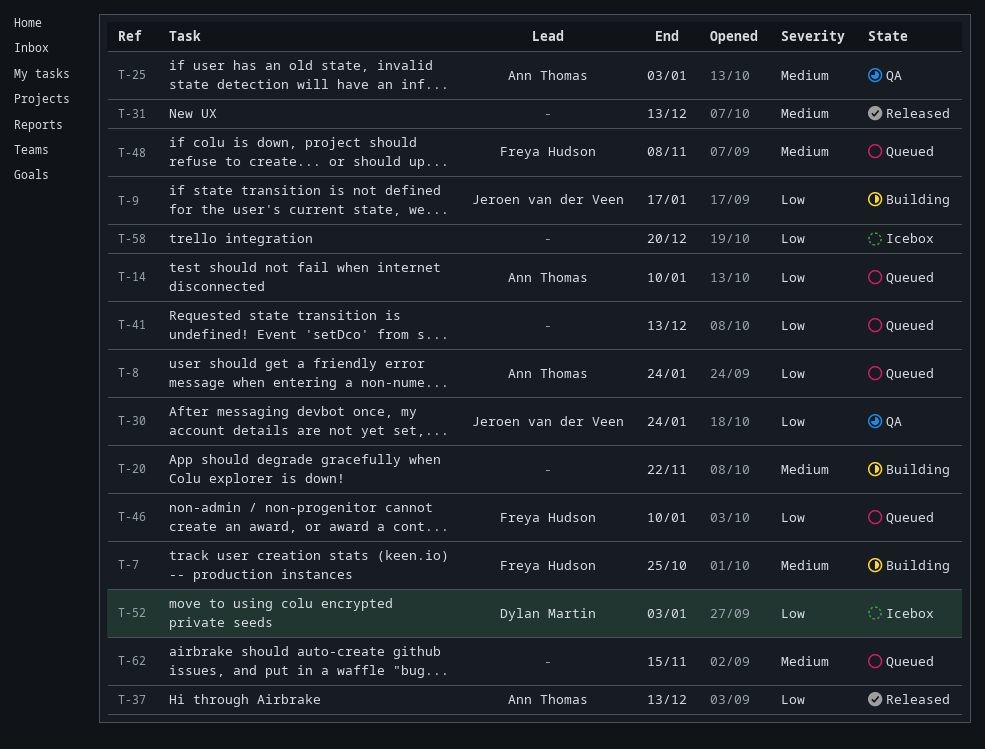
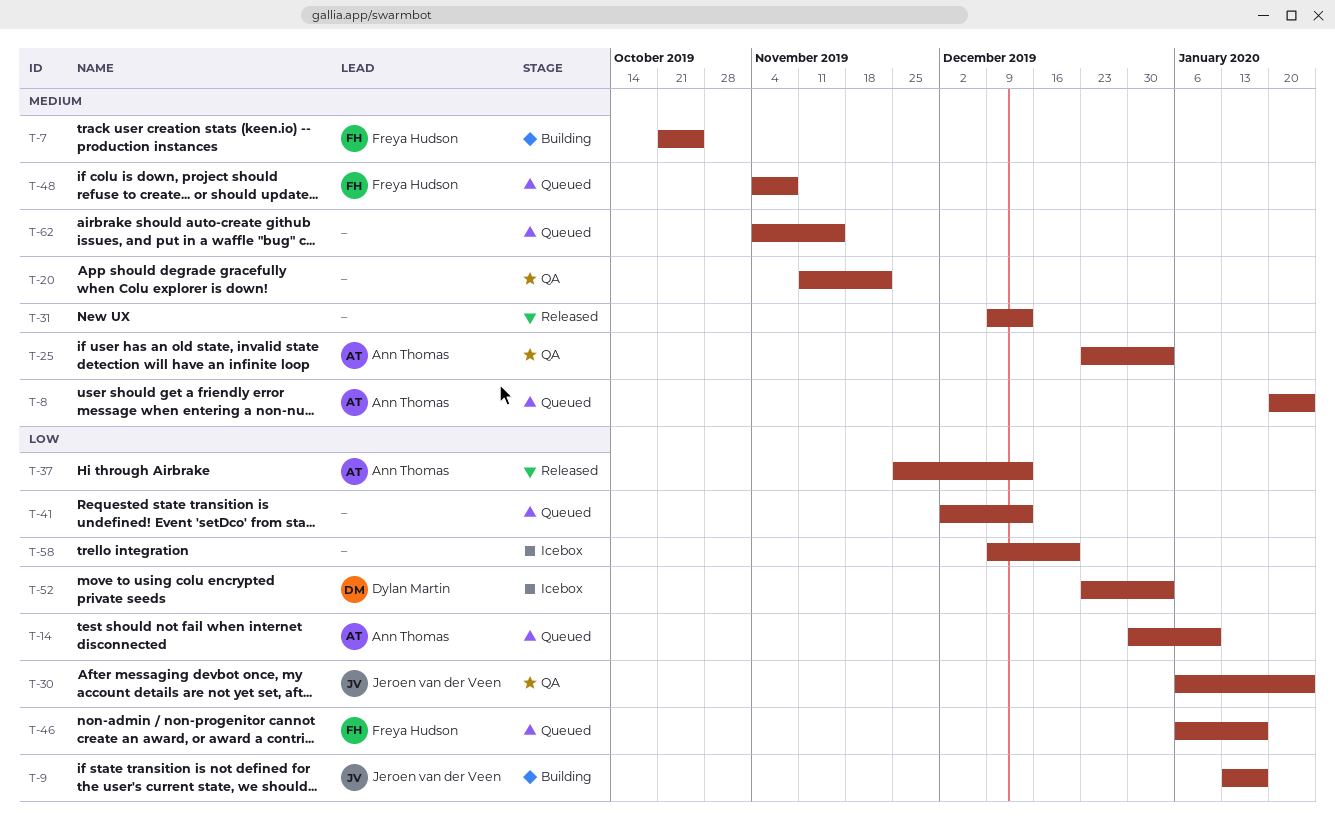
T-8, priority: Low -> Medium
T-20, status: Building -> QA
T-46, due: Jan 10 -> Jan 17

